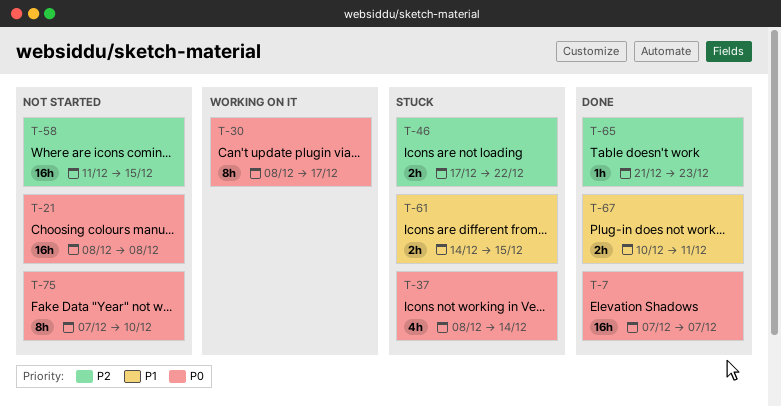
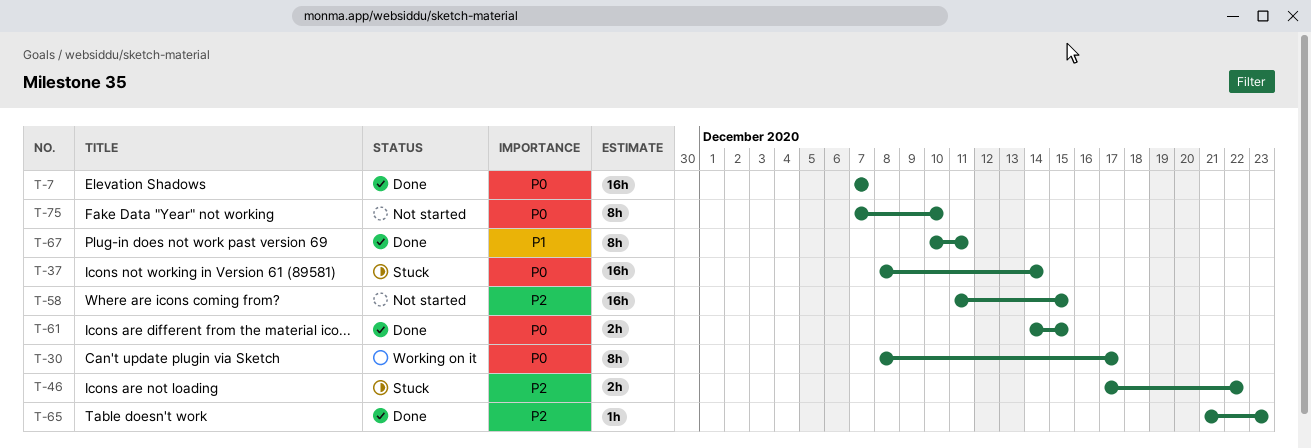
T-21: present -> none
T-37, estimate: 4h -> 16h
T-61, status: Stuck -> Done
T-61, priority: P1 -> P0
T-67, estimate: 2h -> 8h

